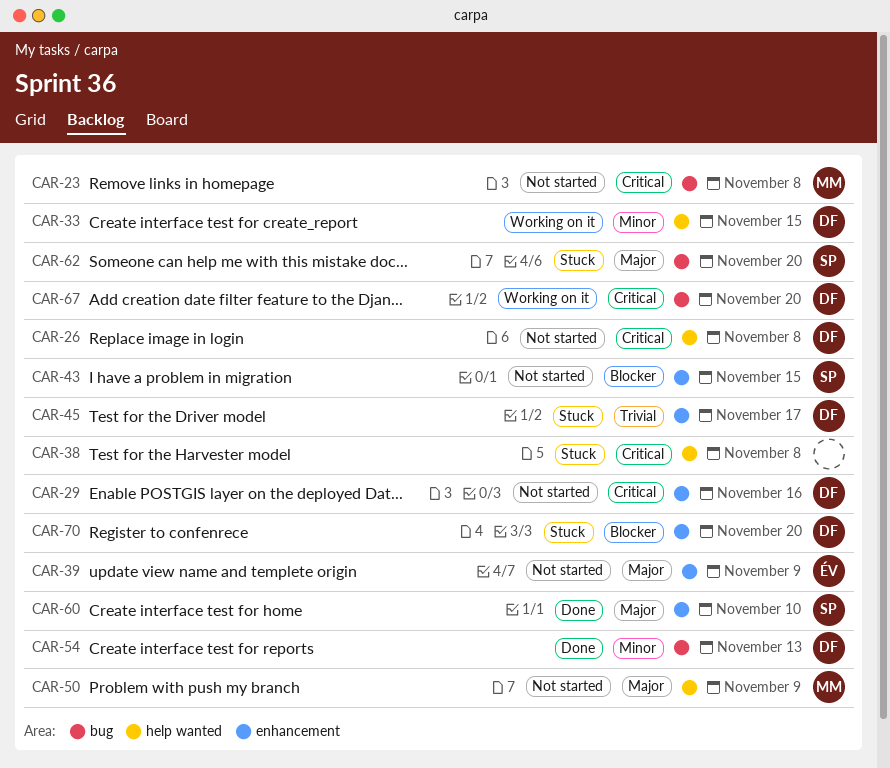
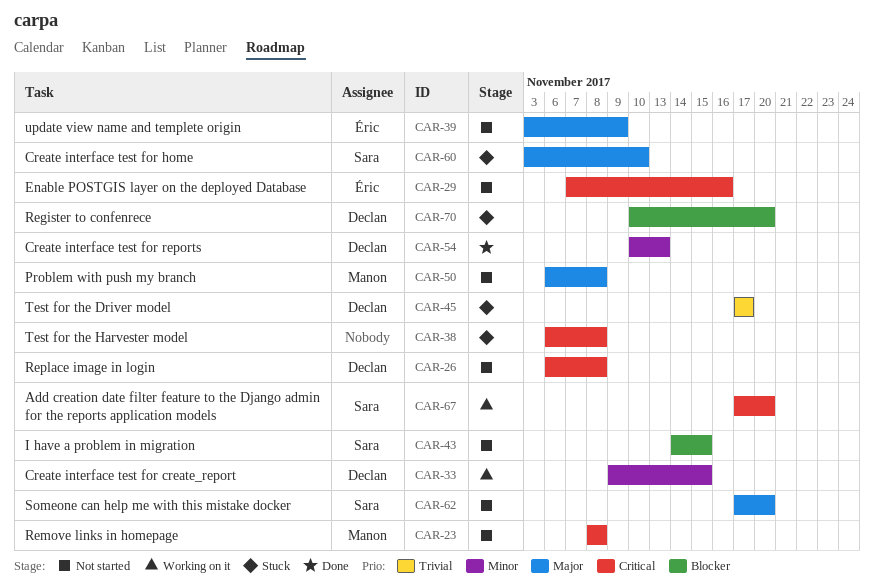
CAR-29, owner: Declan -> Éric
CAR-50, due: Nov 9 -> Nov 8
CAR-60, status: Done -> Stuck
CAR-62, status: Stuck -> Not started
CAR-67, owner: Declan -> Sara

